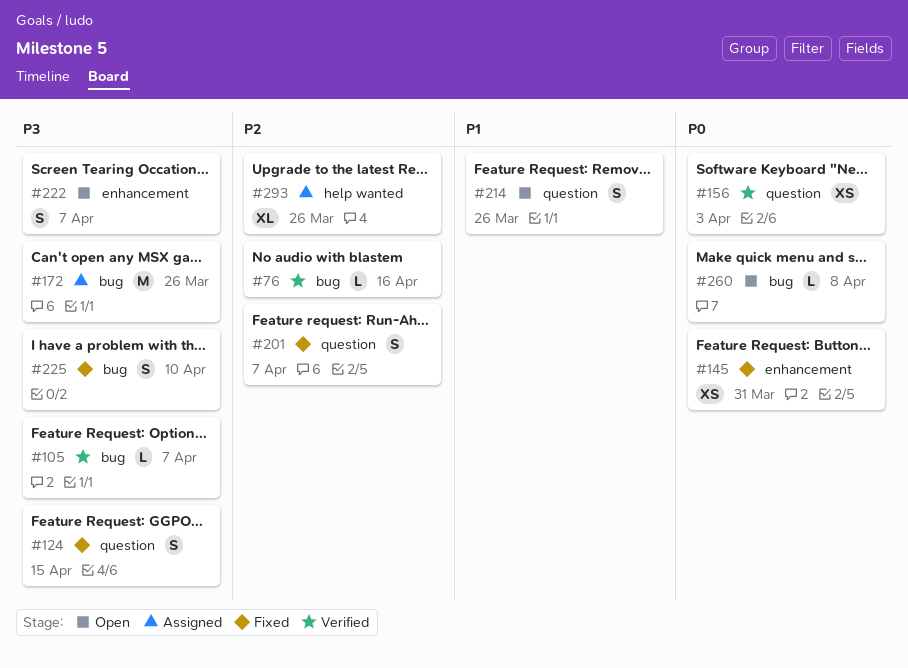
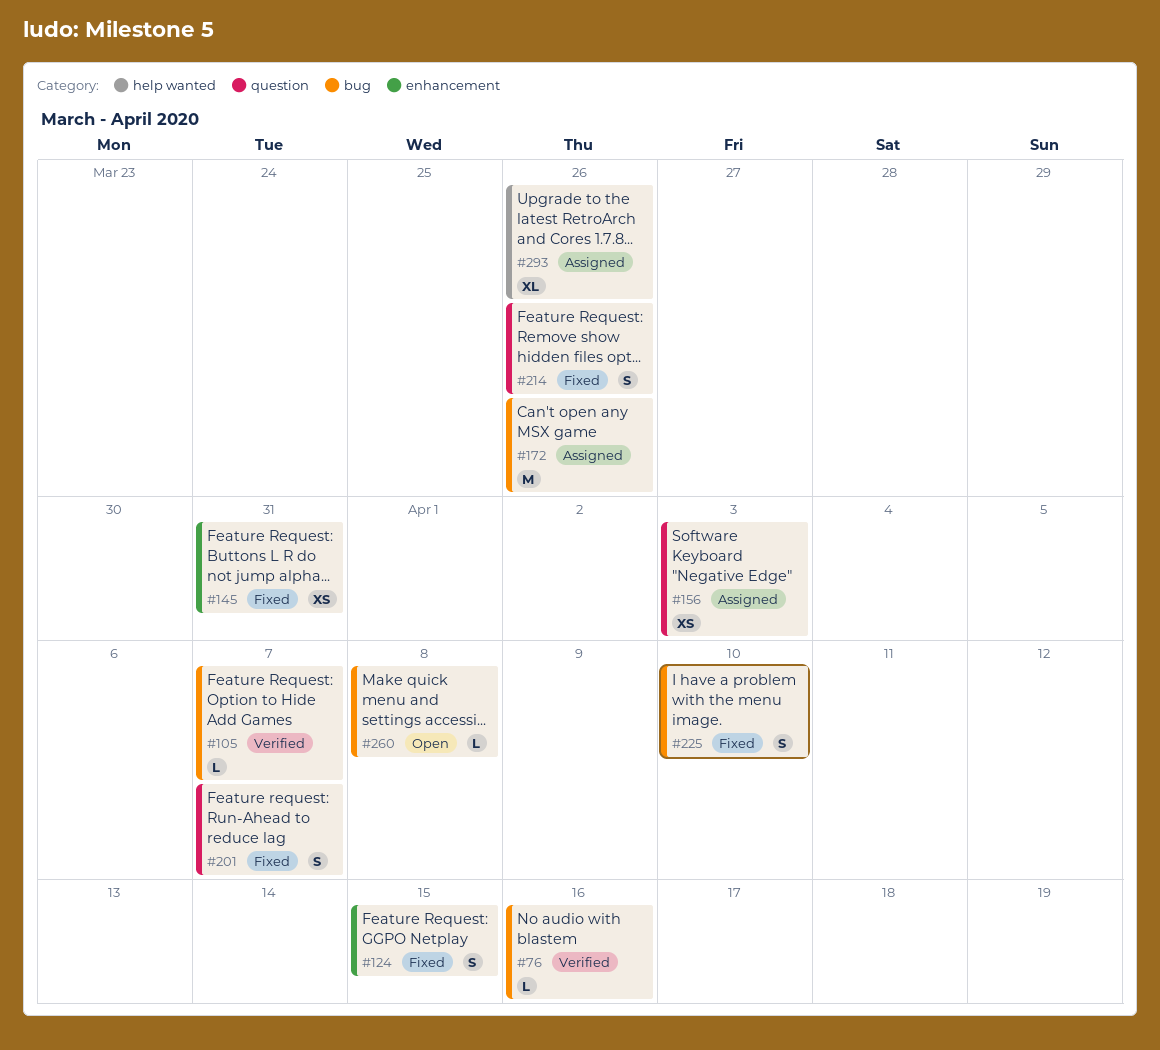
#124, label: question -> enhancement
#156, status: Verified -> Assigned
#214, status: Open -> Fixed
#222: present -> none

